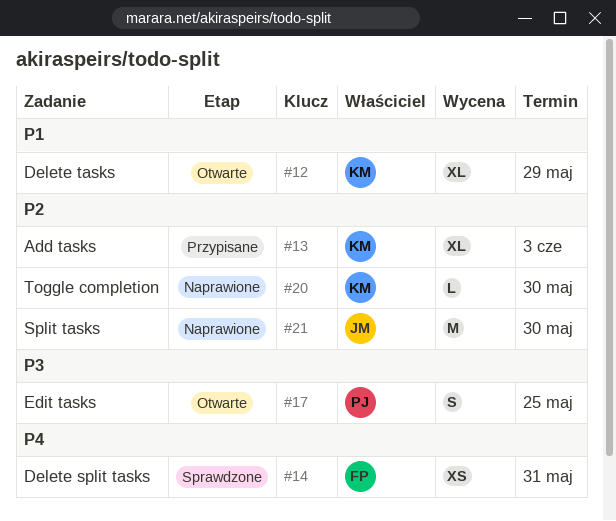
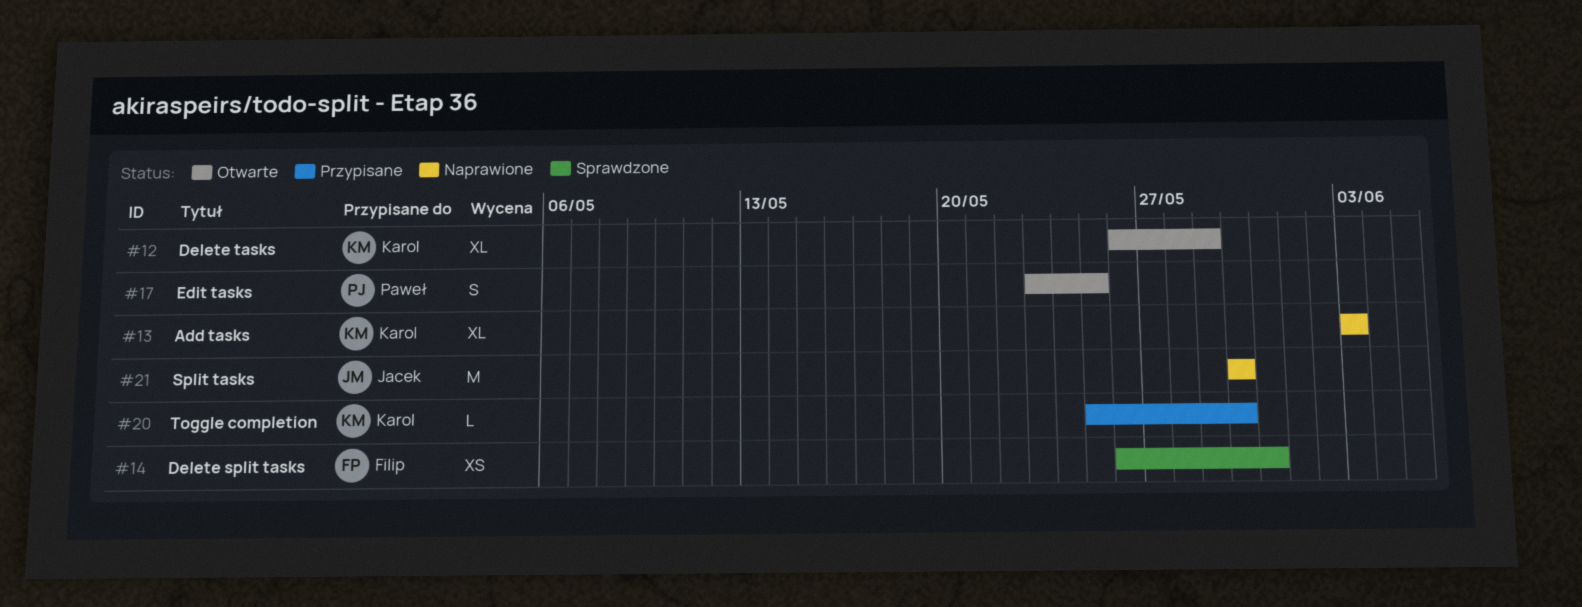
#13, status: Przypisane -> Naprawione
#20, status: Naprawione -> Przypisane

